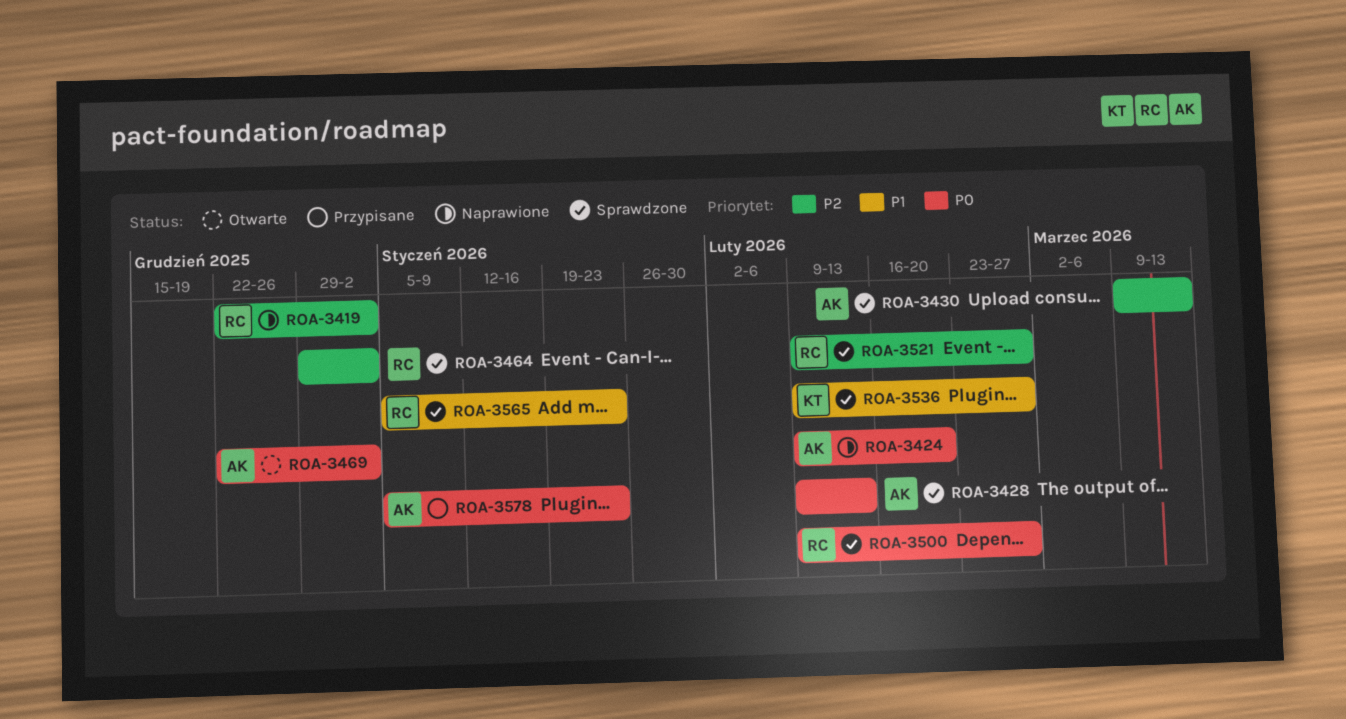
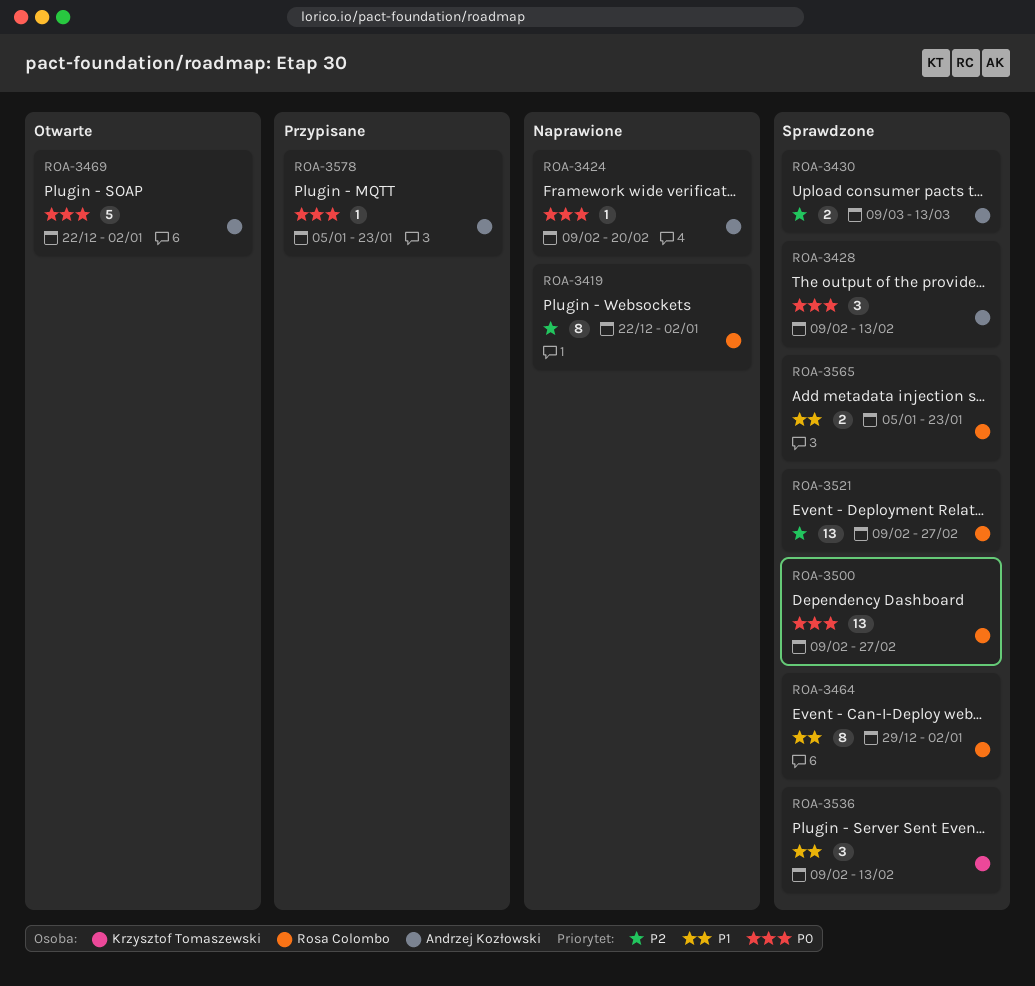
ROA-3464, priority: P2 -> P1
ROA-3536, due: Feb 27 -> Feb 13

